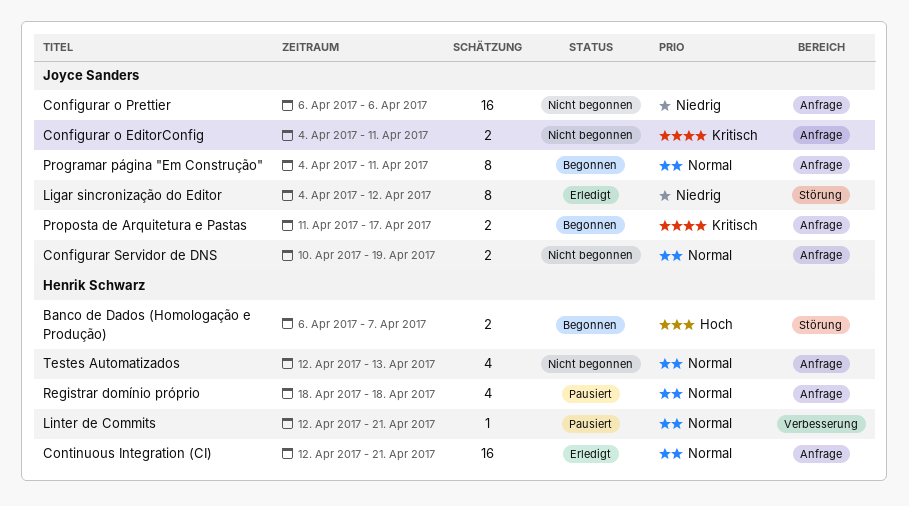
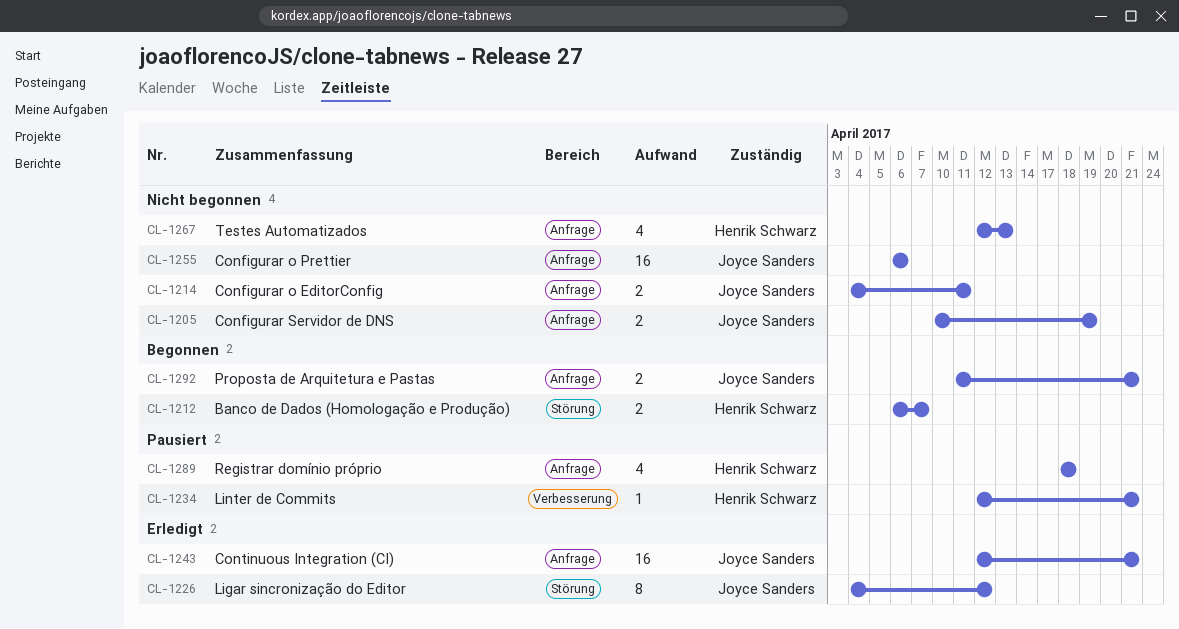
Continuous Integration (CI), owner: Henrik Schwarz -> Joyce Sanders
Programar página "Em Construção": present -> none
Proposta de Arquitetura e Pastas, due: Apr 17 -> Apr 21

